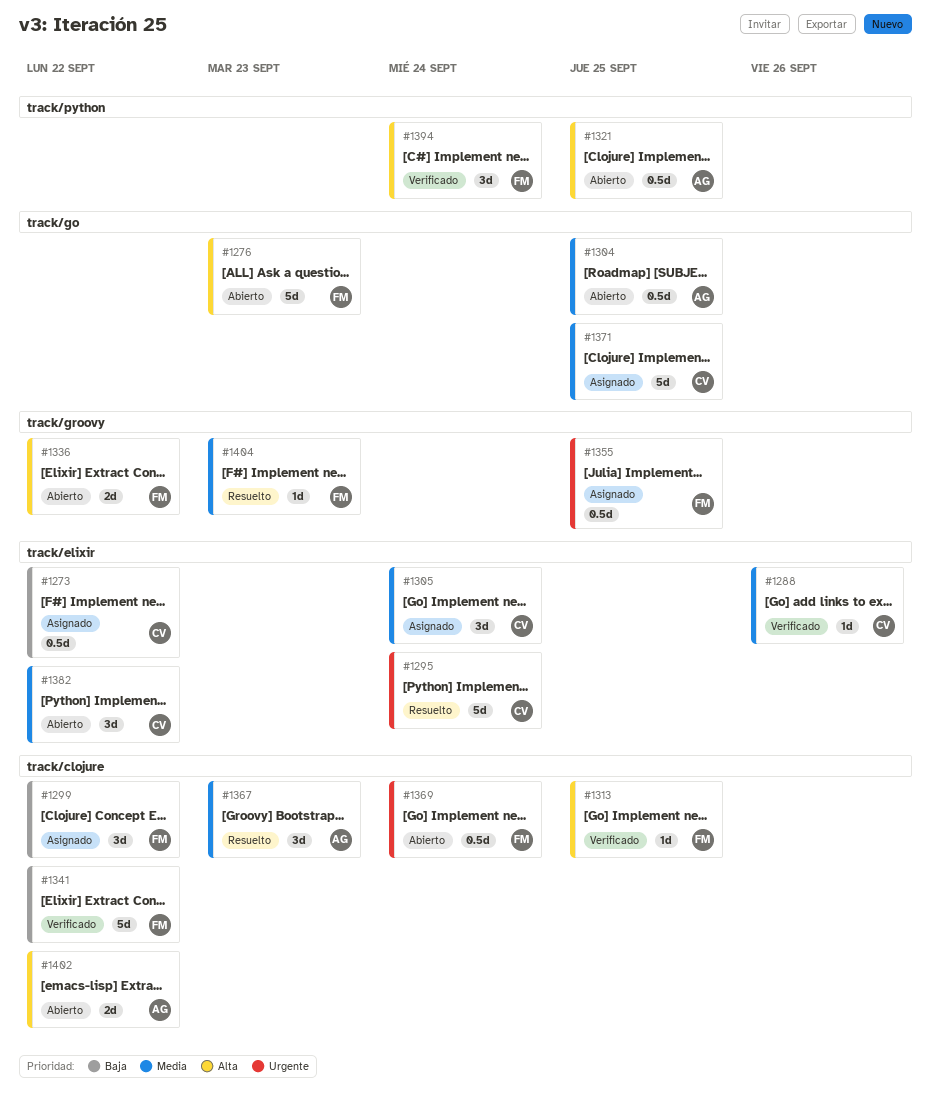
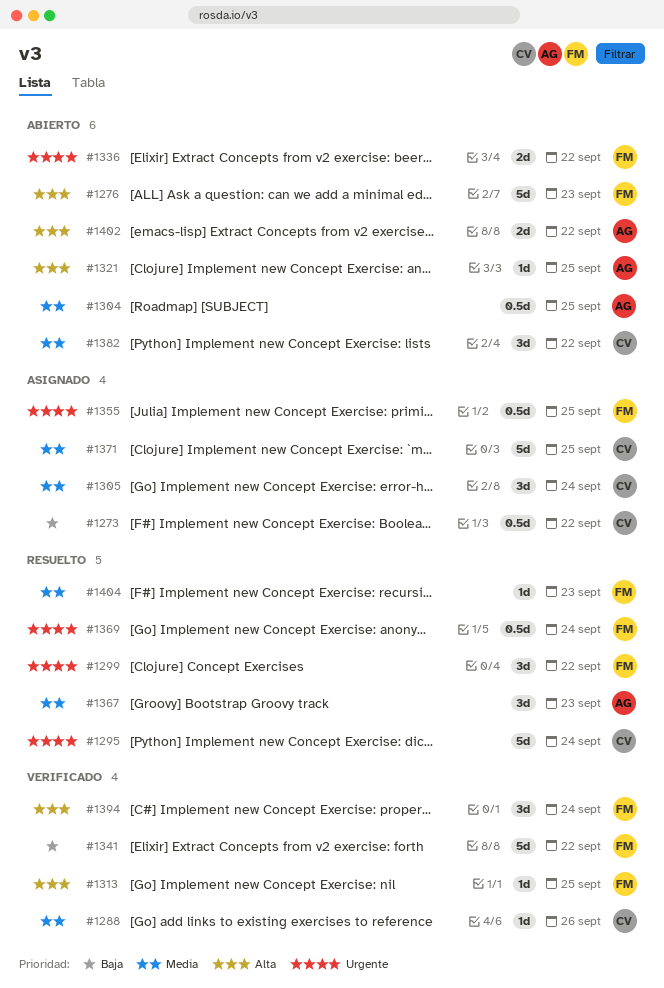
#1299, status: Asignado -> Resuelto
#1299, priority: Baja -> Urgente
#1321, estimate: 0.5d -> 1d
#1336, priority: Alta -> Urgente
#1369, status: Abierto -> Resuelto

